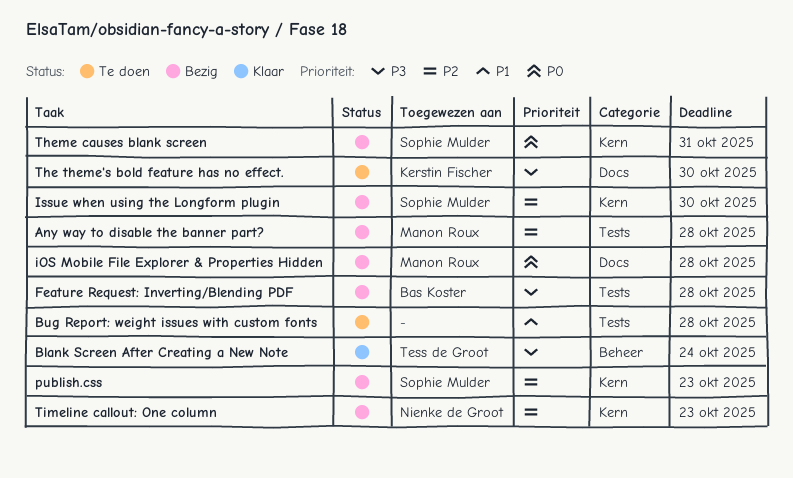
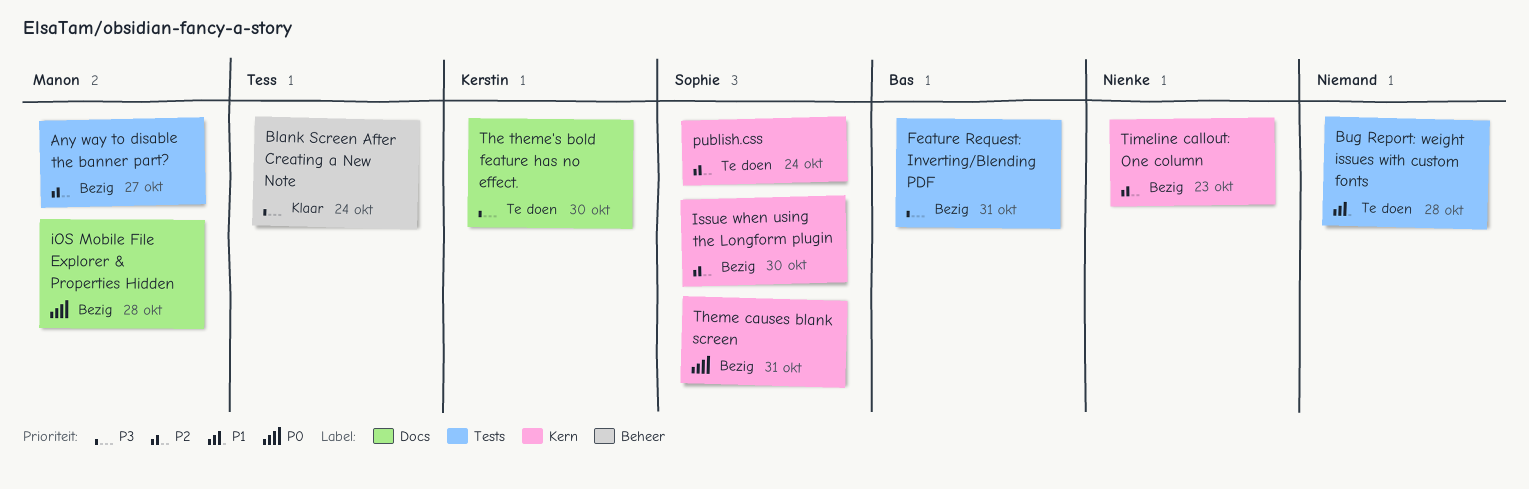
Any way to disable the banner part?, due: Oct 28 -> Oct 27
Feature Request: Inverting/Blending PDF, due: Oct 28 -> Oct 31
publish.css, status: Bezig -> Te doen
publish.css, due: Oct 23 -> Oct 24

